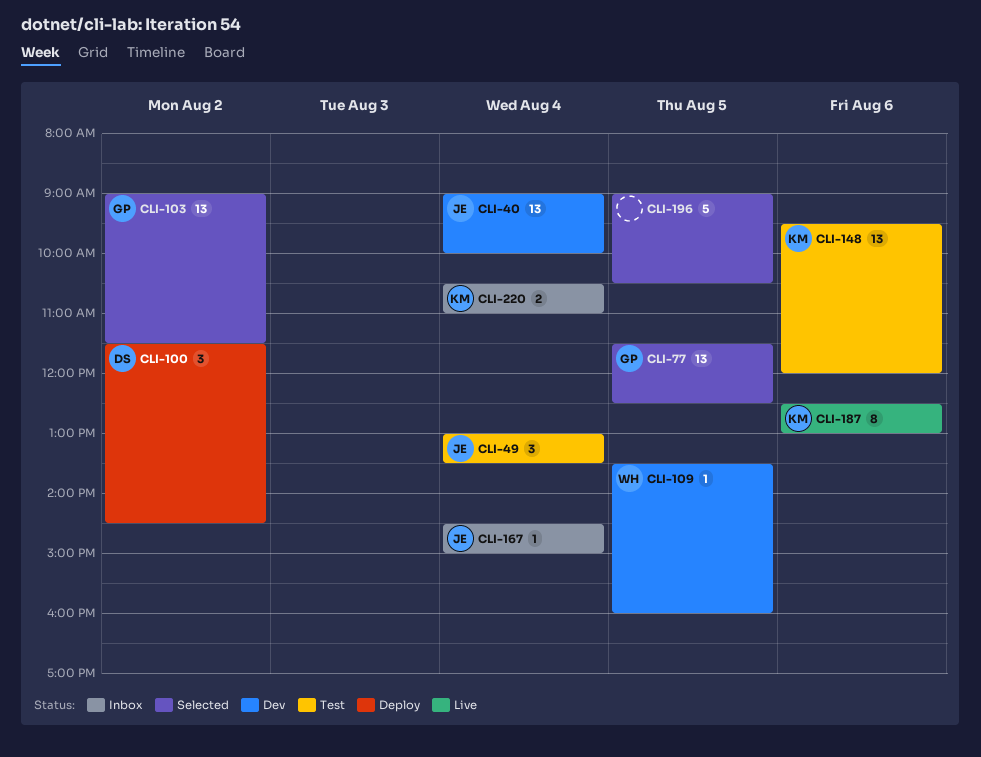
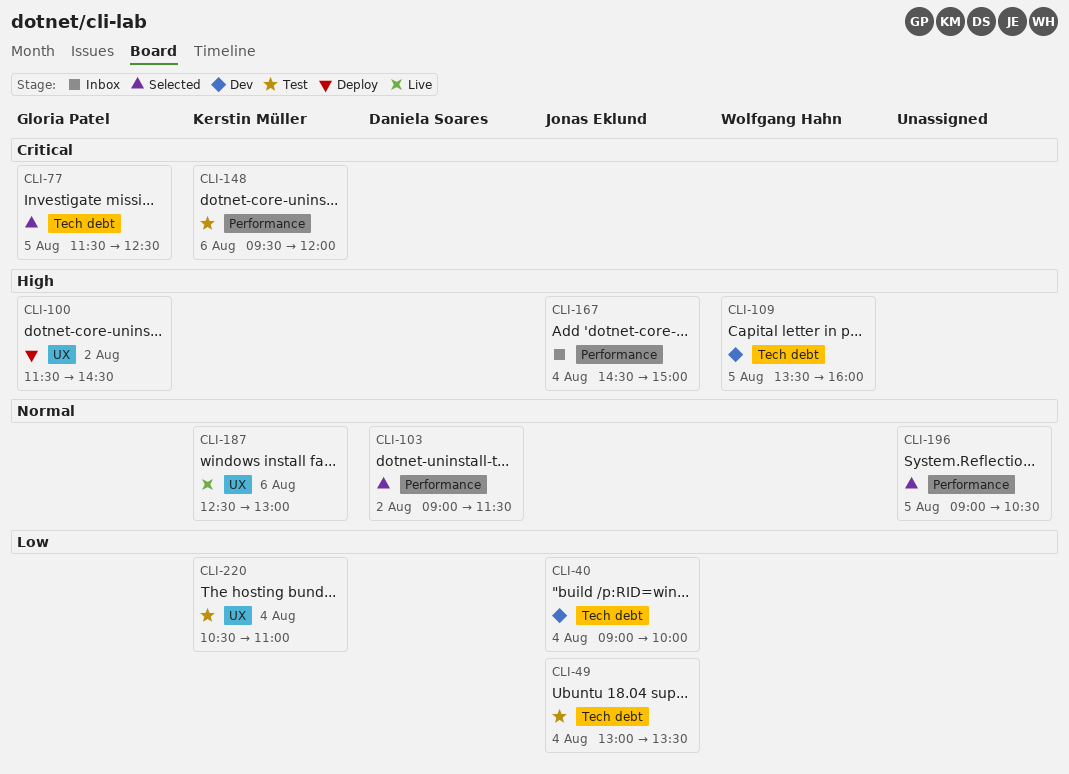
CLI-100, owner: Daniela Soares -> Gloria Patel
CLI-103, owner: Gloria Patel -> Daniela Soares
CLI-220, status: Inbox -> Test

